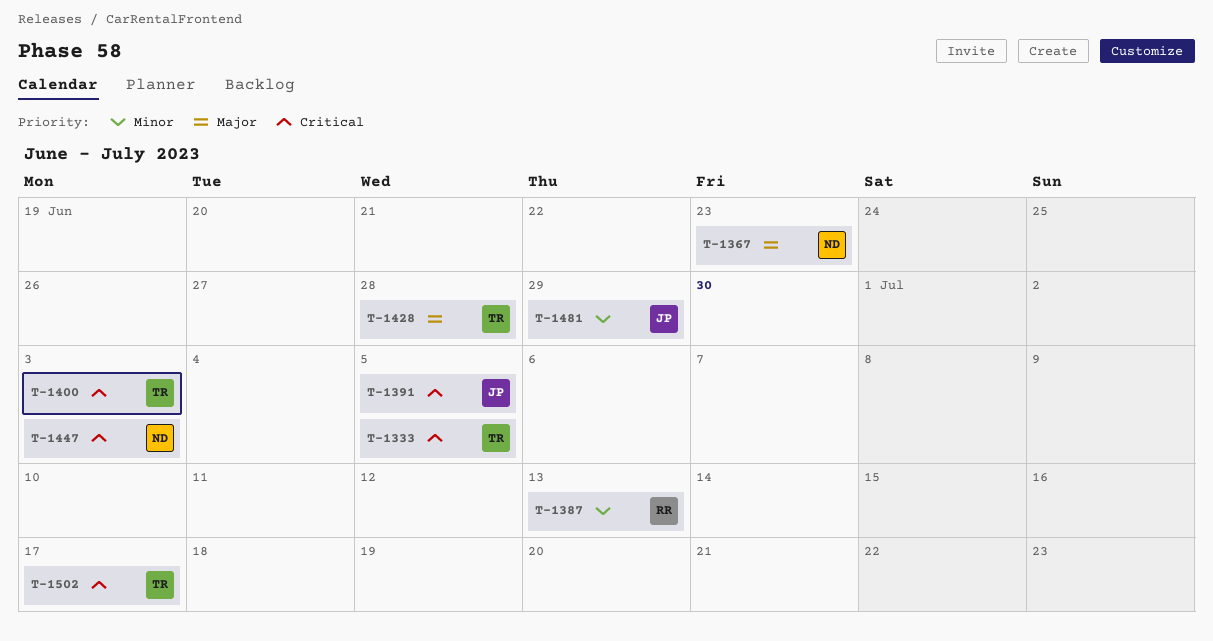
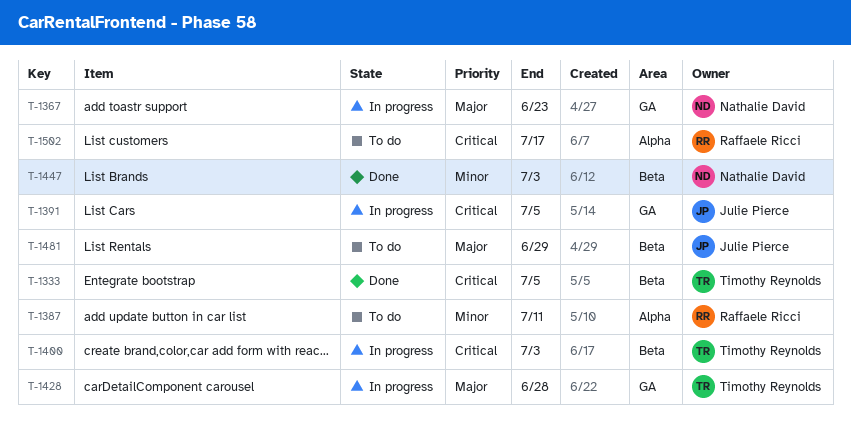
T-1387, due: Jul 13 -> Jul 11
T-1447, priority: Critical -> Minor
T-1481, priority: Minor -> Major
T-1502, owner: Timothy Reynolds -> Raffaele Ricci

